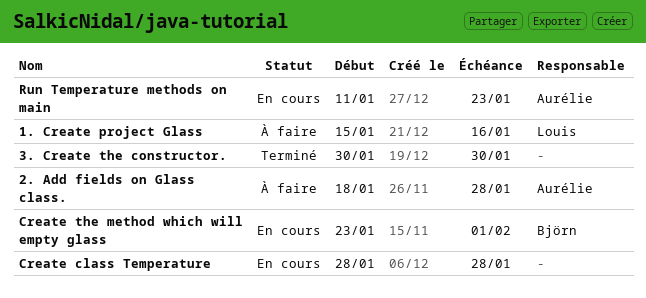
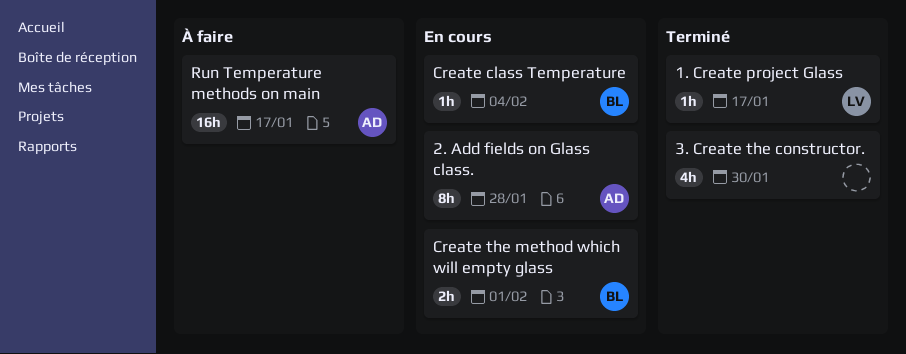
1. Create project Glass, status: À faire -> Terminé
1. Create project Glass, due: Jan 16 -> Jan 17
2. Add fields on Glass class., status: À faire -> En cours
Create class Temperature, owner: none -> Björn
Create class Temperature, due: Jan 28 -> Feb 4
Run Temperature methods on main, status: En cours -> À faire
Run Temperature methods on main, due: Jan 23 -> Jan 17

